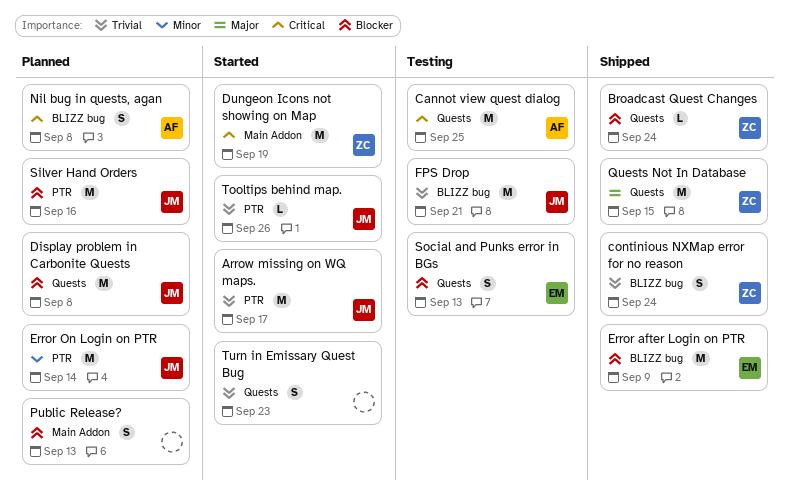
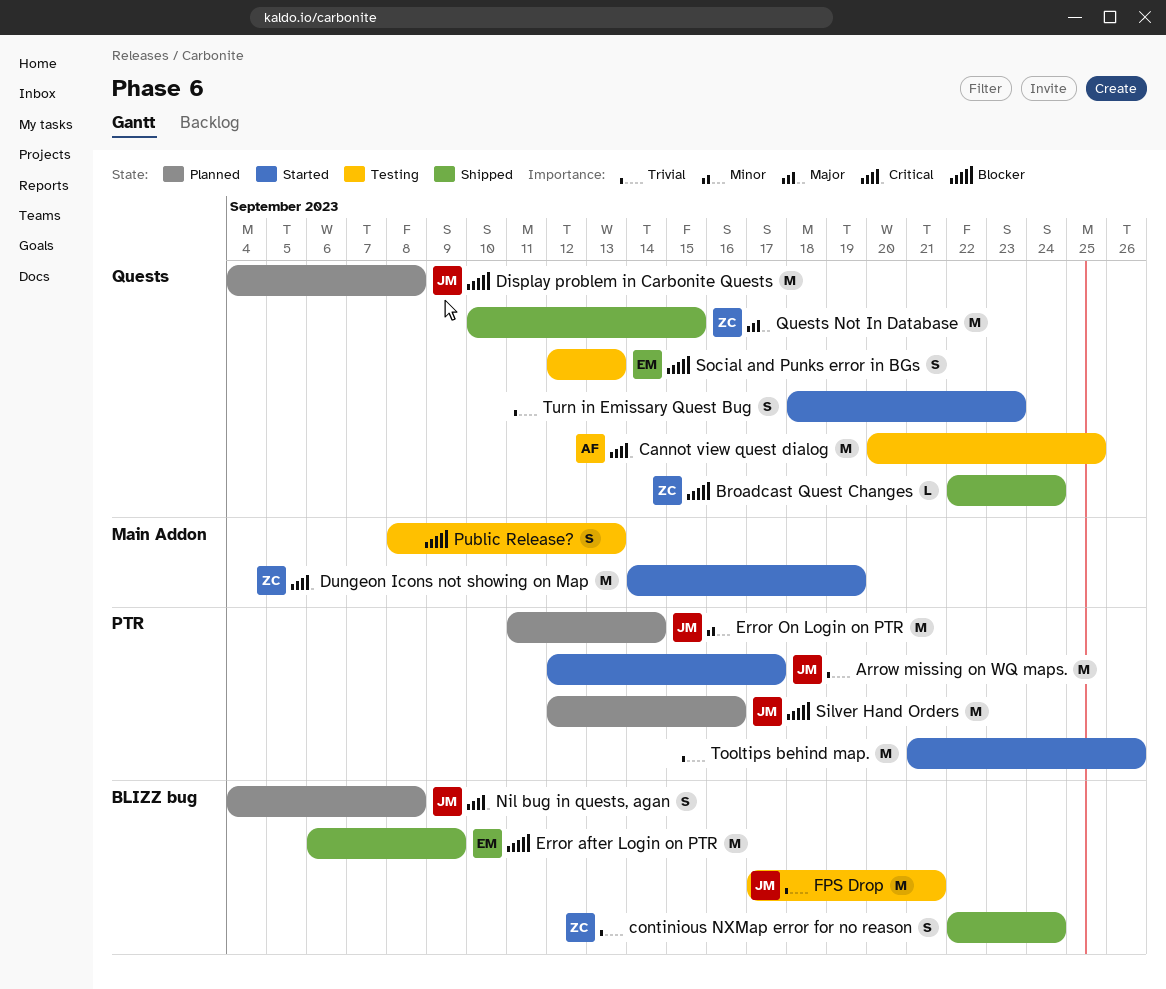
Nil bug in quests, agan, owner: AF -> JM
Public Release?, status: Planned -> Testing
Tooltips behind map., owner: JM -> none
Tooltips behind map., estimate: L -> M

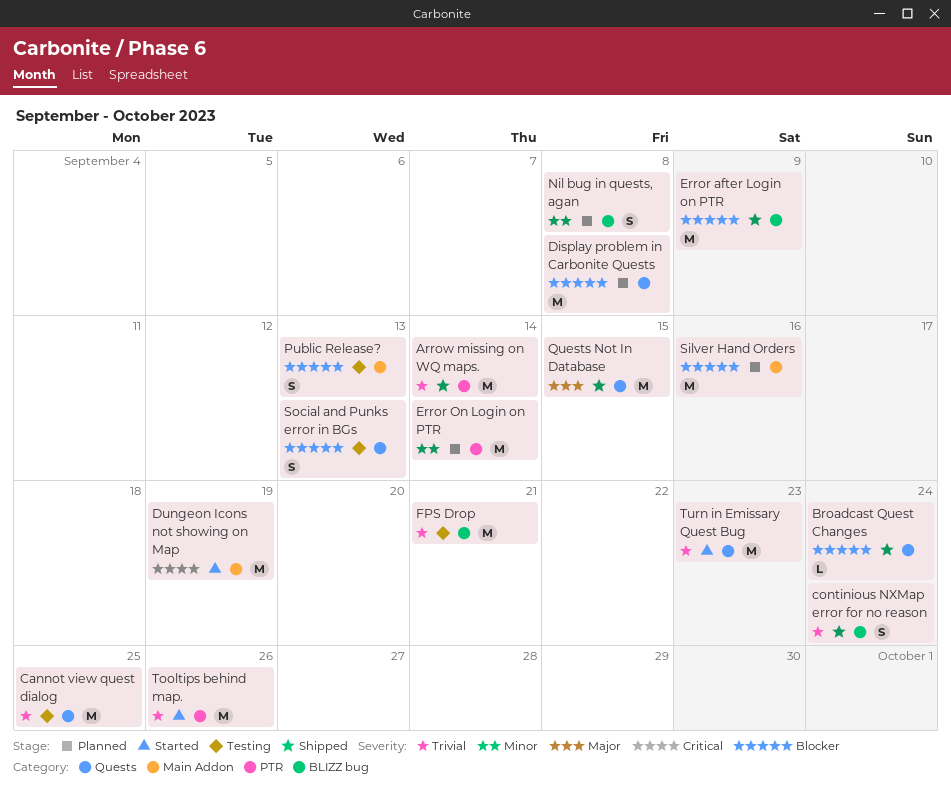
Arrow missing on WQ maps., status: Started -> Shipped
Arrow missing on WQ maps., due: Sep 17 -> Sep 14
Cannot view quest dialog, priority: Critical -> Trivial
Nil bug in quests, agan, priority: Critical -> Minor
Silver Hand Orders, label: PTR -> Main Addon
Turn in Emissary Quest Bug, estimate: S -> M

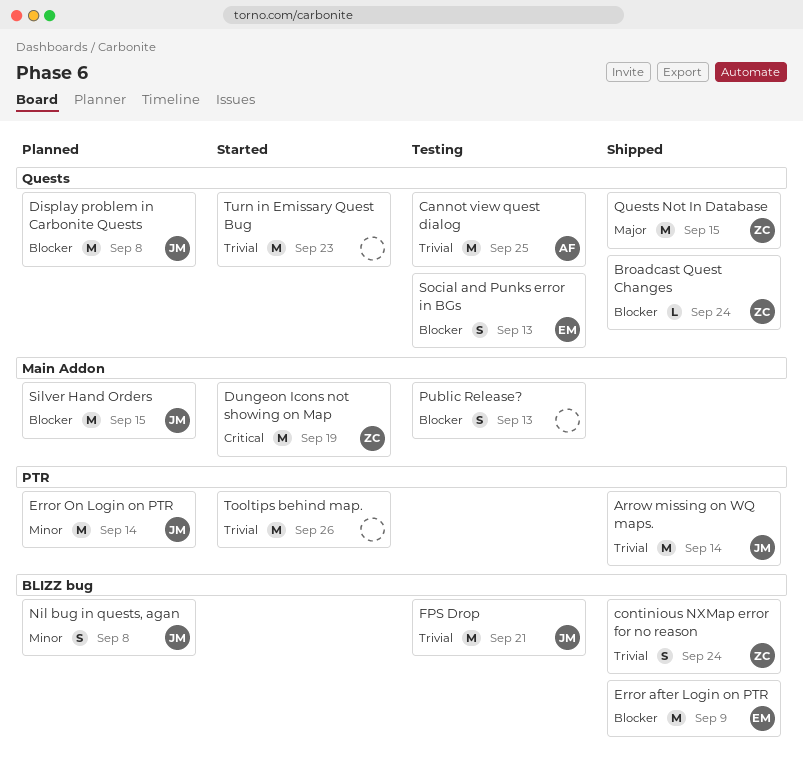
Silver Hand Orders, due: Sep 16 -> Sep 15

